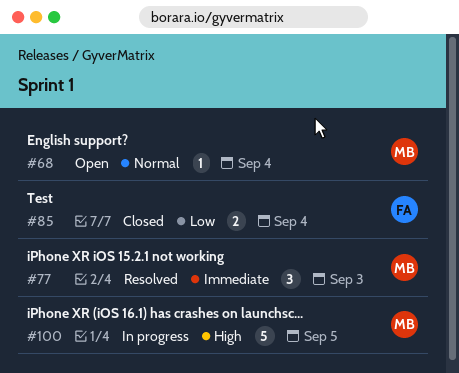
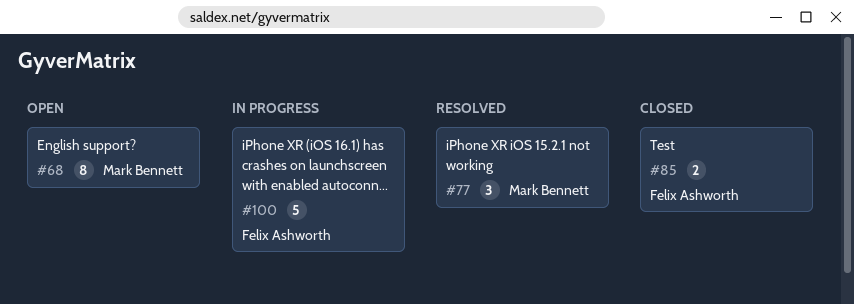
#68, estimate: 1 -> 8
#100, owner: Mark Bennett -> Felix Ashworth

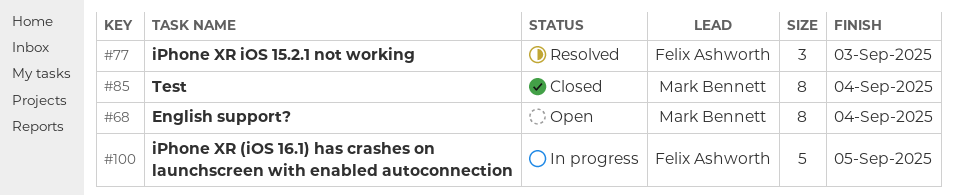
#77, owner: Mark Bennett -> Felix Ashworth
#85, owner: Felix Ashworth -> Mark Bennett
#85, estimate: 2 -> 8

